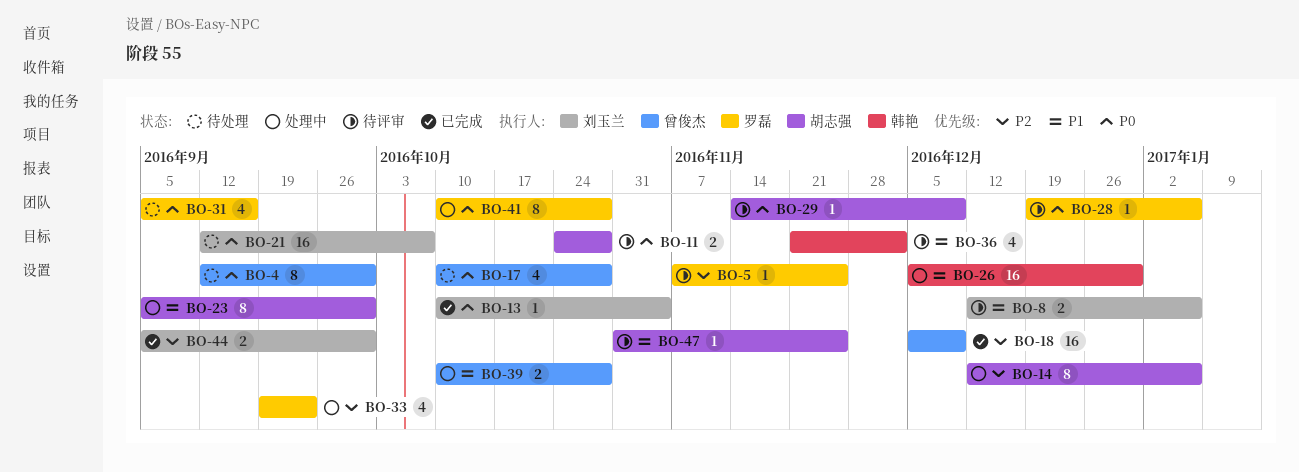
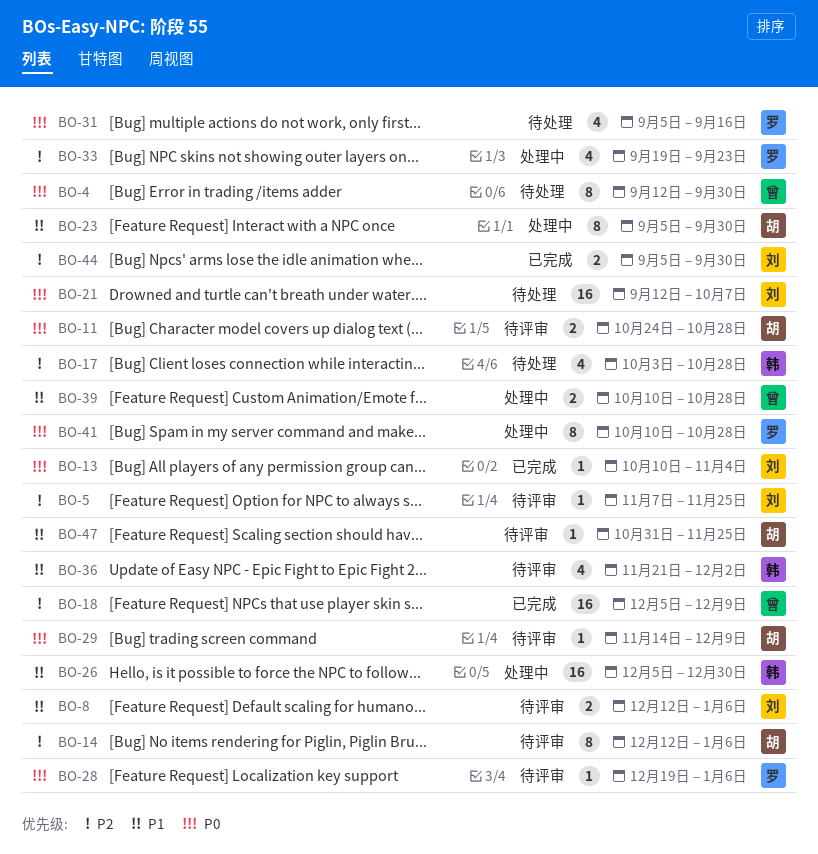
BO-5, owner: 罗磊 -> 刘玉兰
BO-14, status: 处理中 -> 待评审
BO-17, owner: 曾俊杰 -> 韩艳
BO-17, priority: P0 -> P2
BO-17, start: Oct 10 -> Oct 3

